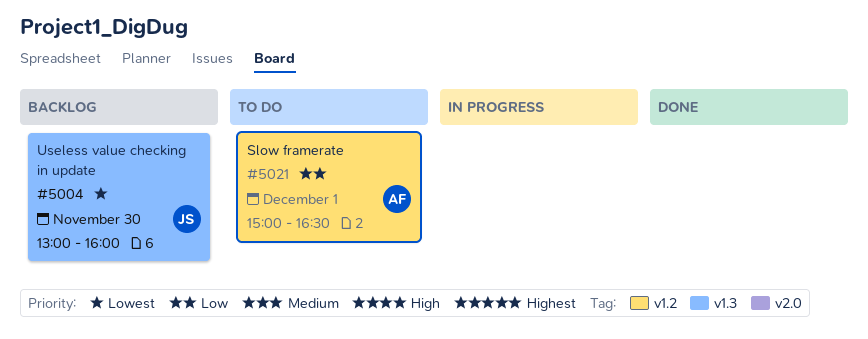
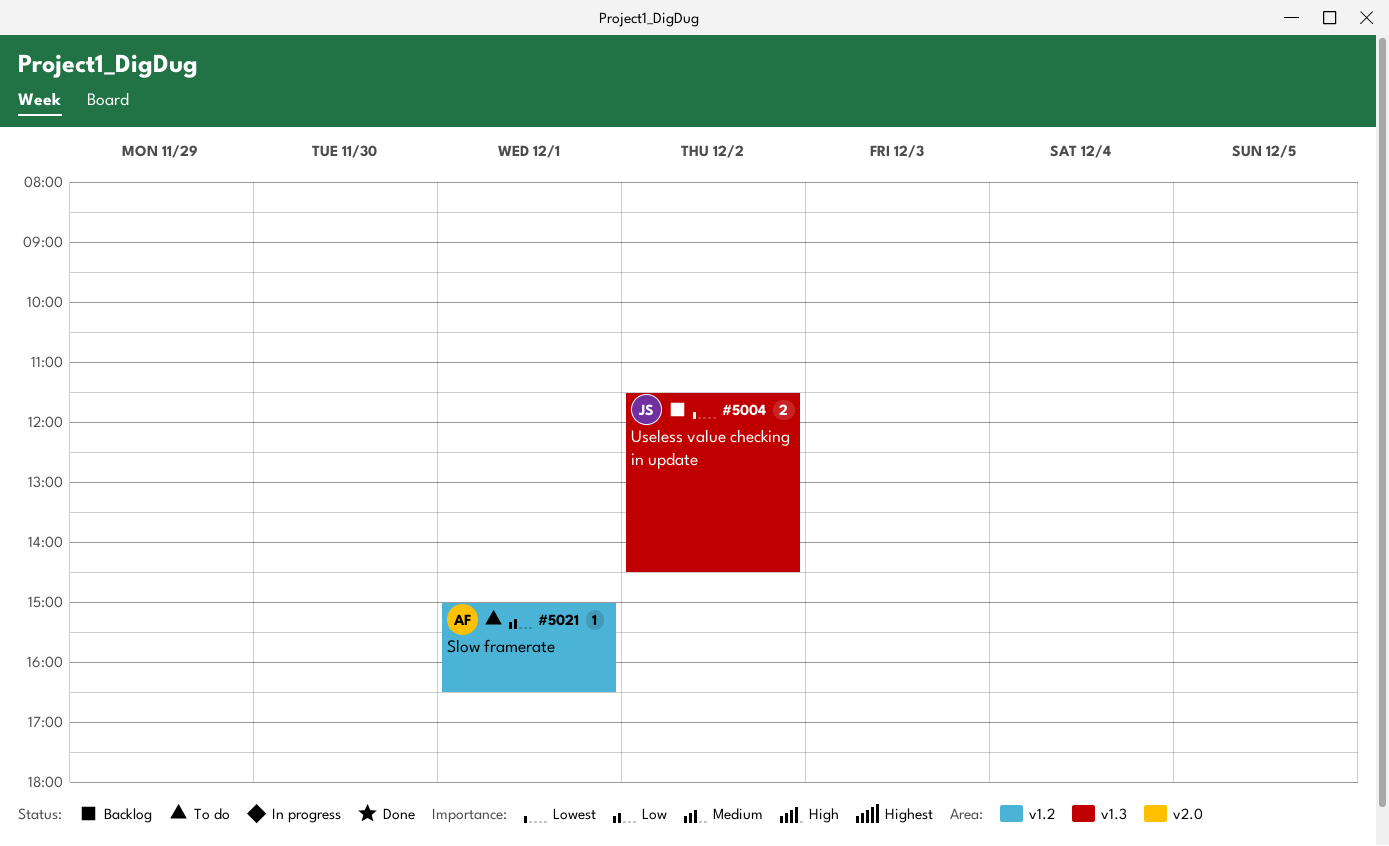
#5004, day: Nov 30 -> Dec 2
#5004, begins: 13:00 -> 11:30
#5004, ends: 16:00 -> 14:30

